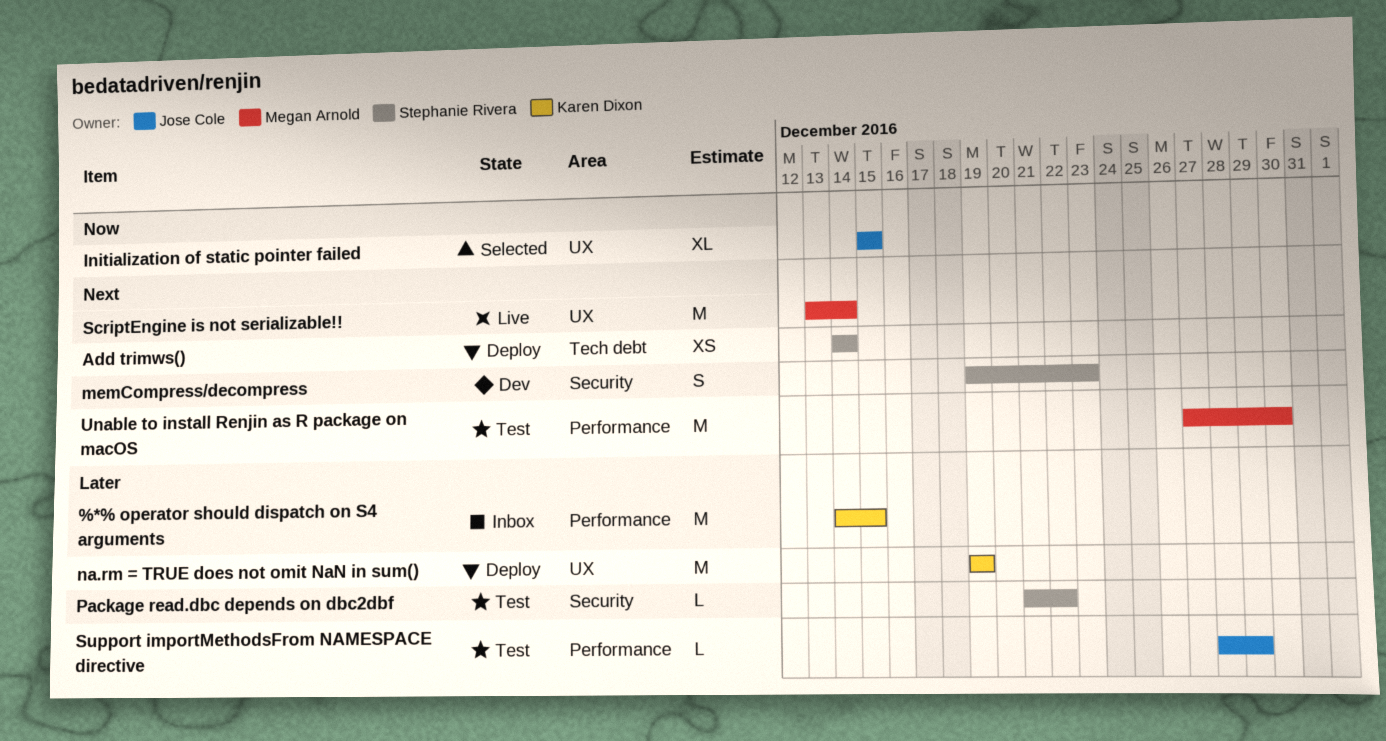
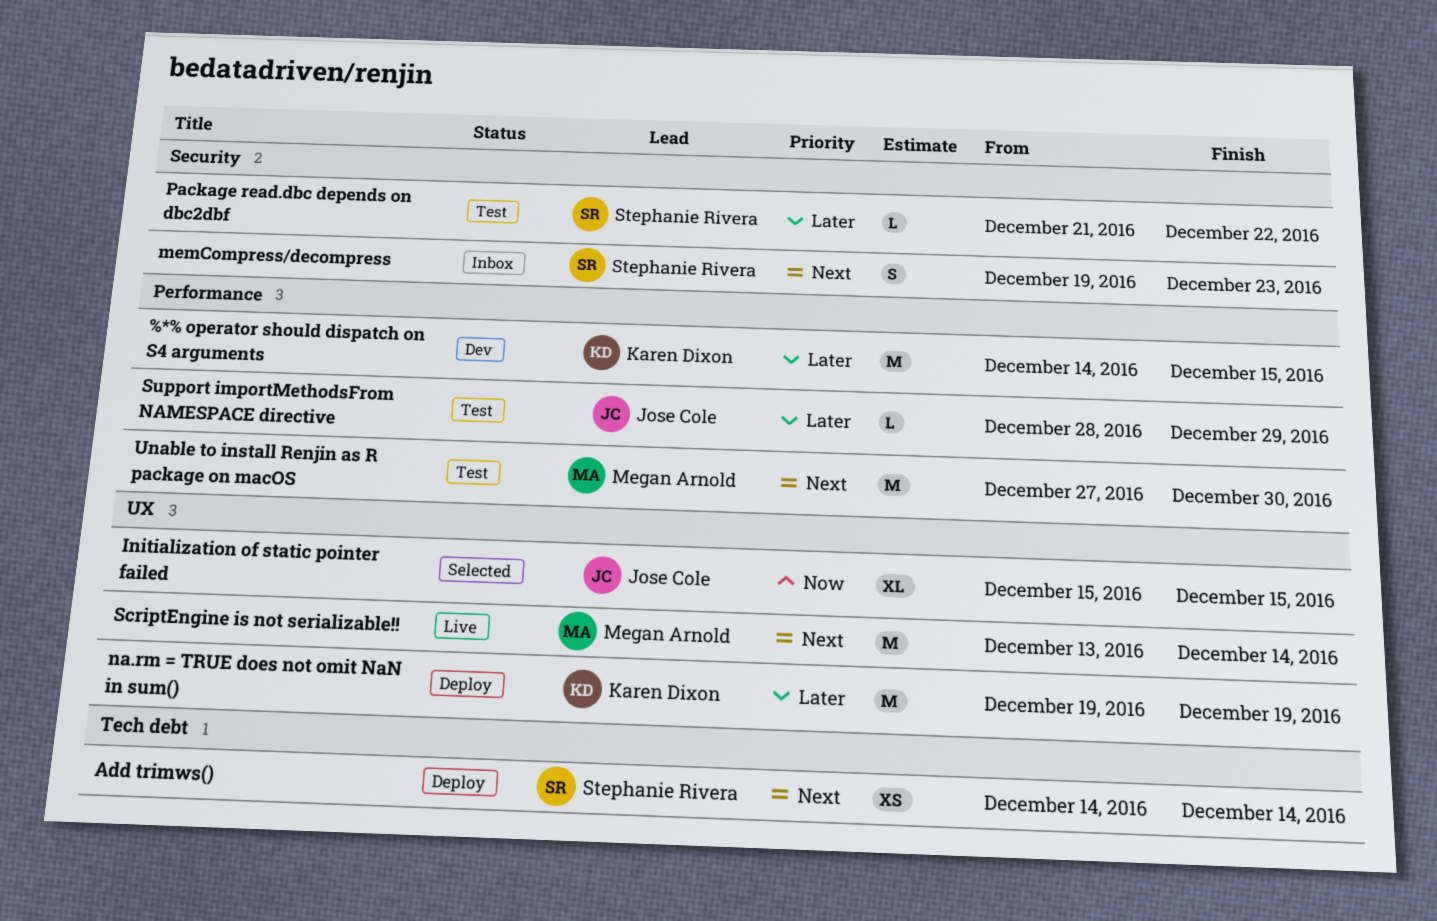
%*% operator should dispatch on S4 arguments, status: Inbox -> Dev
memCompress/decompress, status: Dev -> Inbox

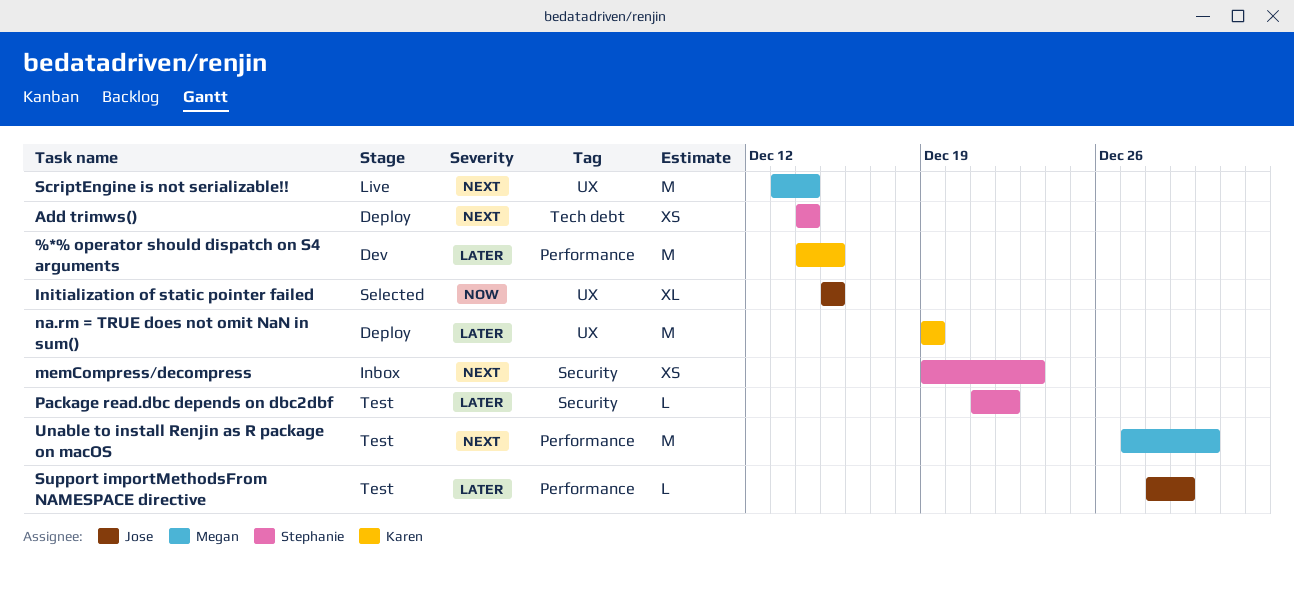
memCompress/decompress, estimate: S -> XS

